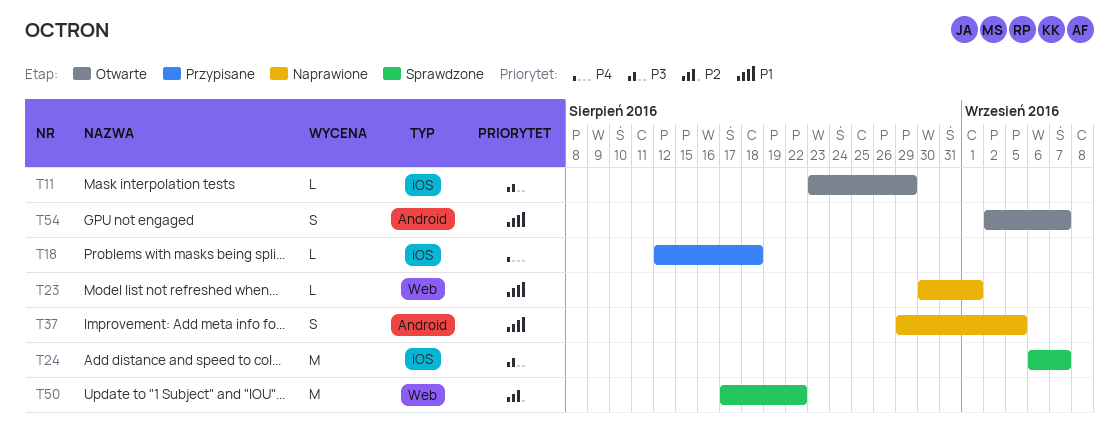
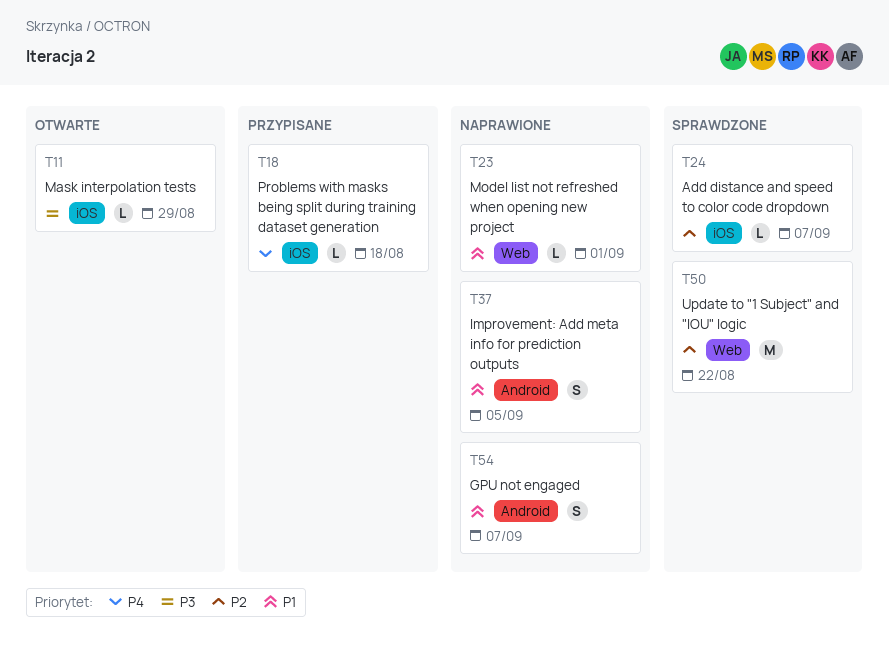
T24, priority: P3 -> P2
T24, estimate: M -> L
T54, status: Otwarte -> Naprawione

